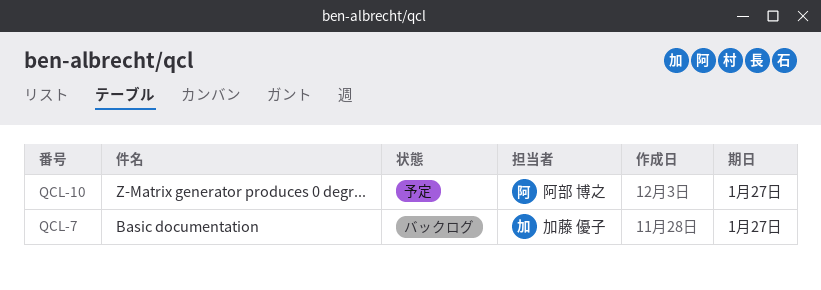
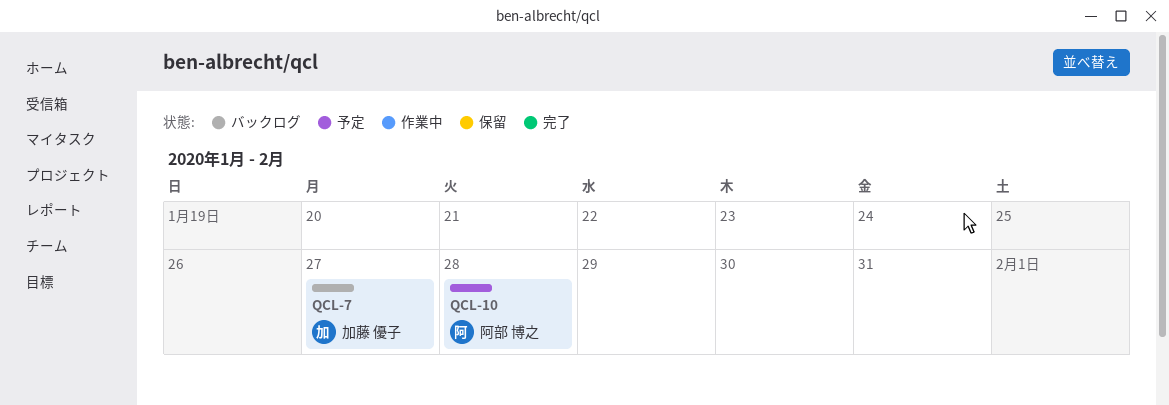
QCL-10, due: Jan 27 -> Jan 28

